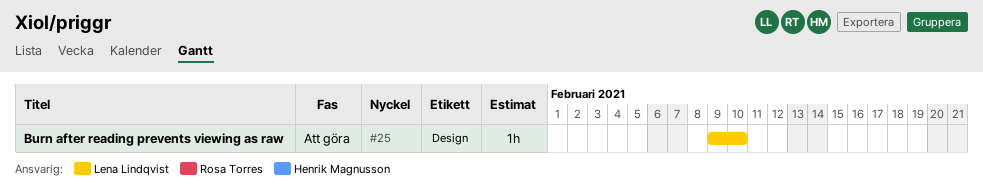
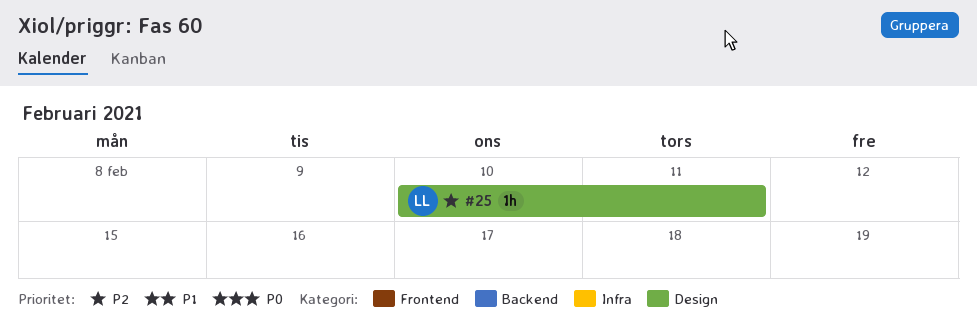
#25, start: Feb 9 -> Feb 10
#25, due: Feb 10 -> Feb 11

